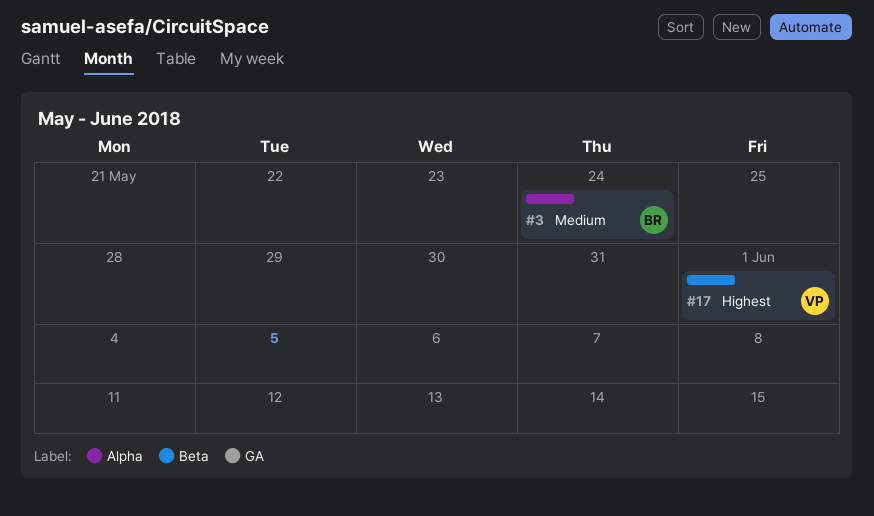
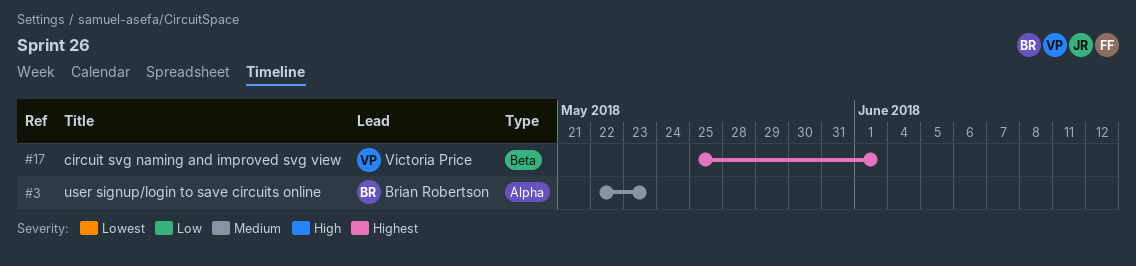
#3, due: May 24 -> May 23

